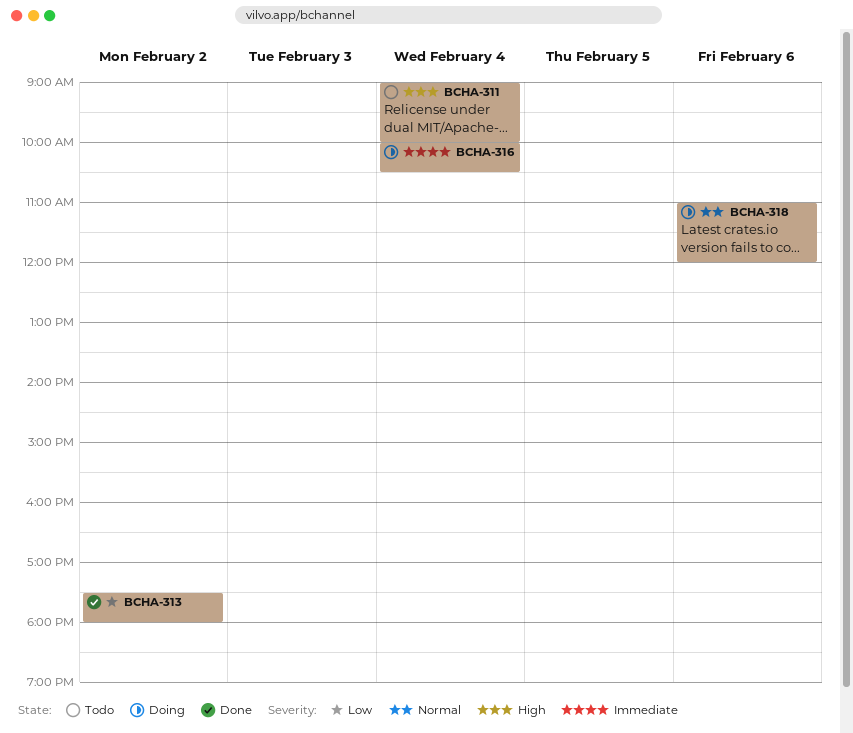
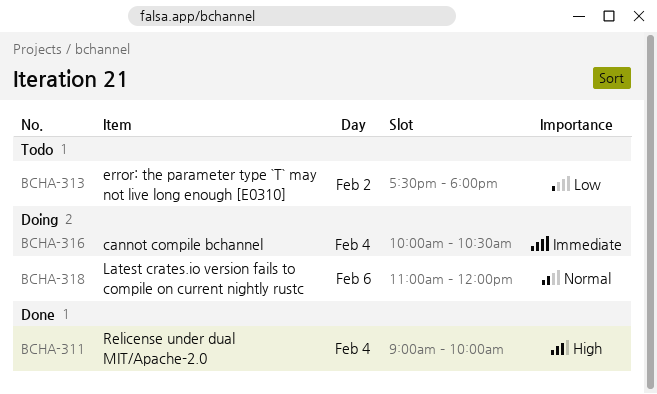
BCHA-311, status: Todo -> Done
BCHA-313, status: Done -> Todo

